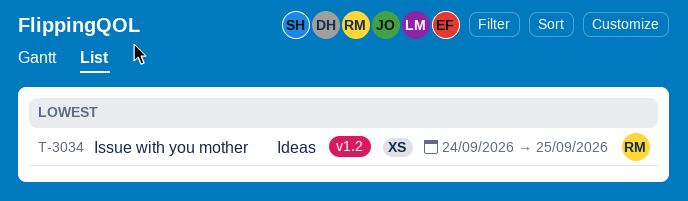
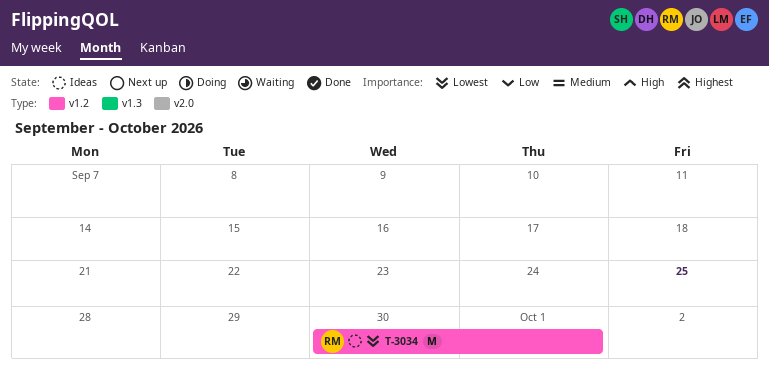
T-3034, estimate: XS -> M
T-3034, start: Sep 24 -> Sep 30
T-3034, due: Sep 25 -> Oct 1

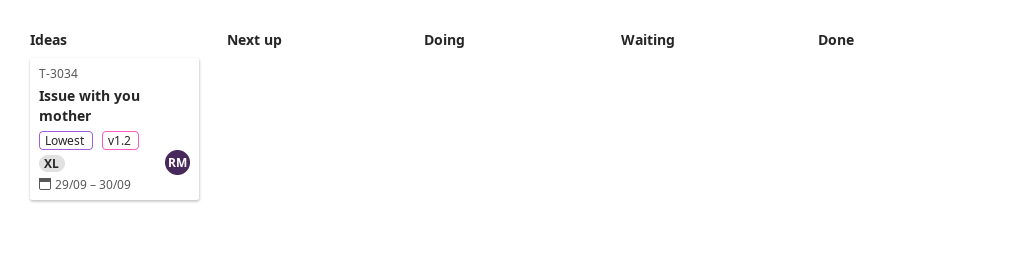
T-3034, estimate: M -> XL
T-3034, start: Sep 30 -> Sep 29
T-3034, due: Oct 1 -> Sep 30

